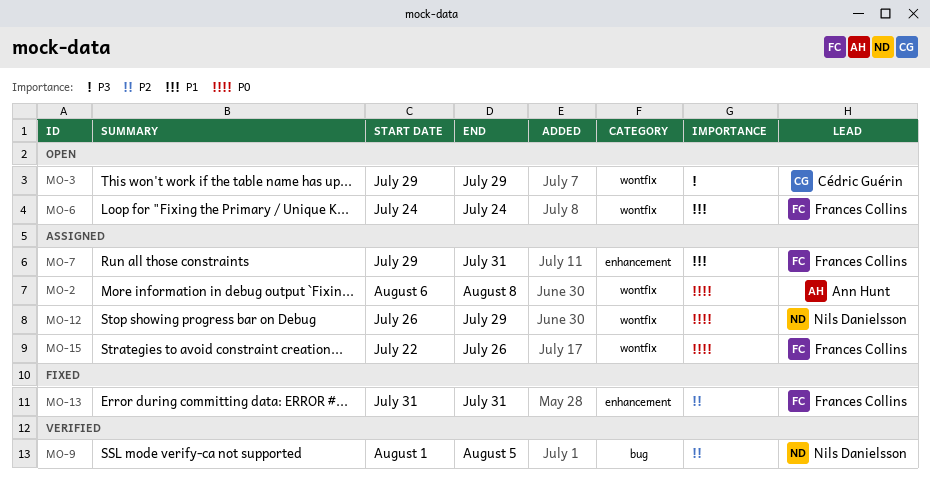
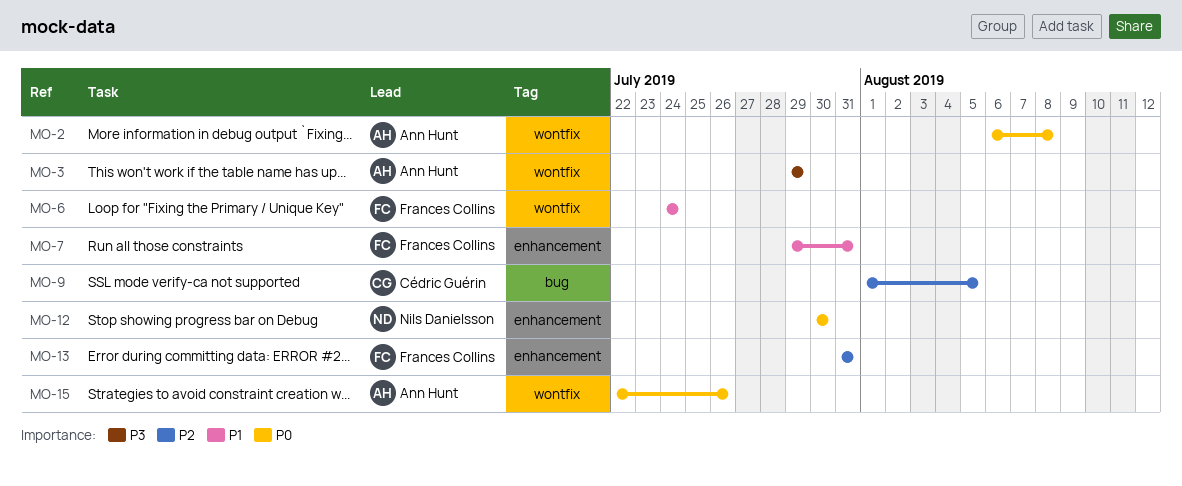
MO-3, owner: Cédric Guérin -> Ann Hunt
MO-9, owner: Nils Danielsson -> Cédric Guérin
MO-12, label: wontfix -> enhancement
MO-12, start: Jul 26 -> Jul 30
MO-12, due: Jul 29 -> Jul 30
MO-15, owner: Frances Collins -> Ann Hunt

